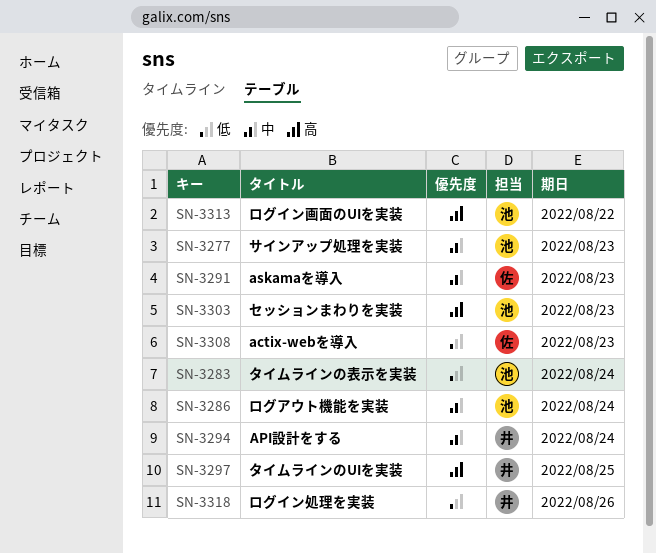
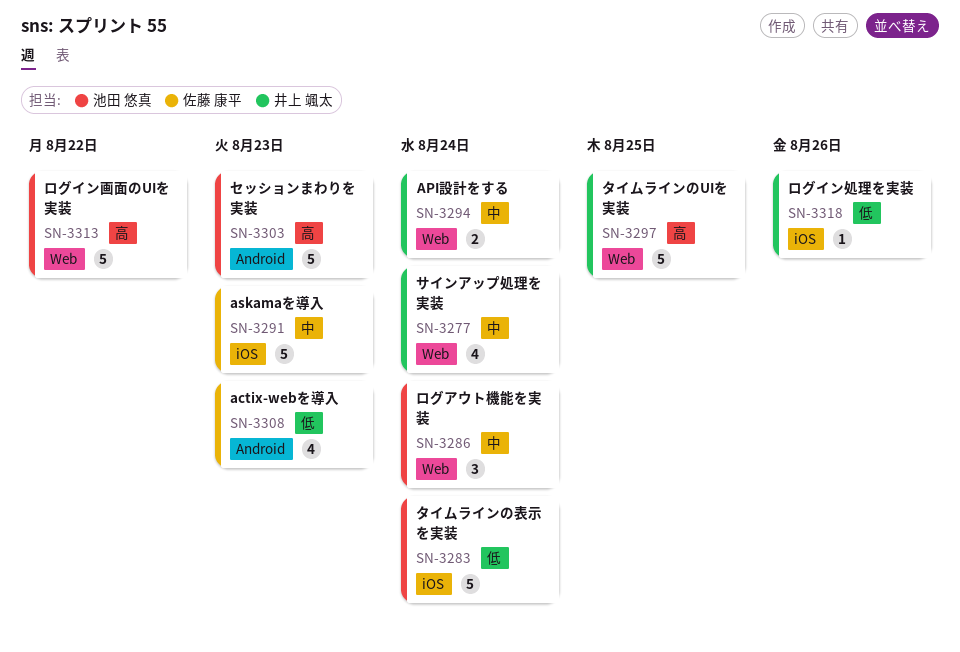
SN-3277, owner: 池田 悠真 -> 井上 颯太
SN-3277, due: Aug 23 -> Aug 24

